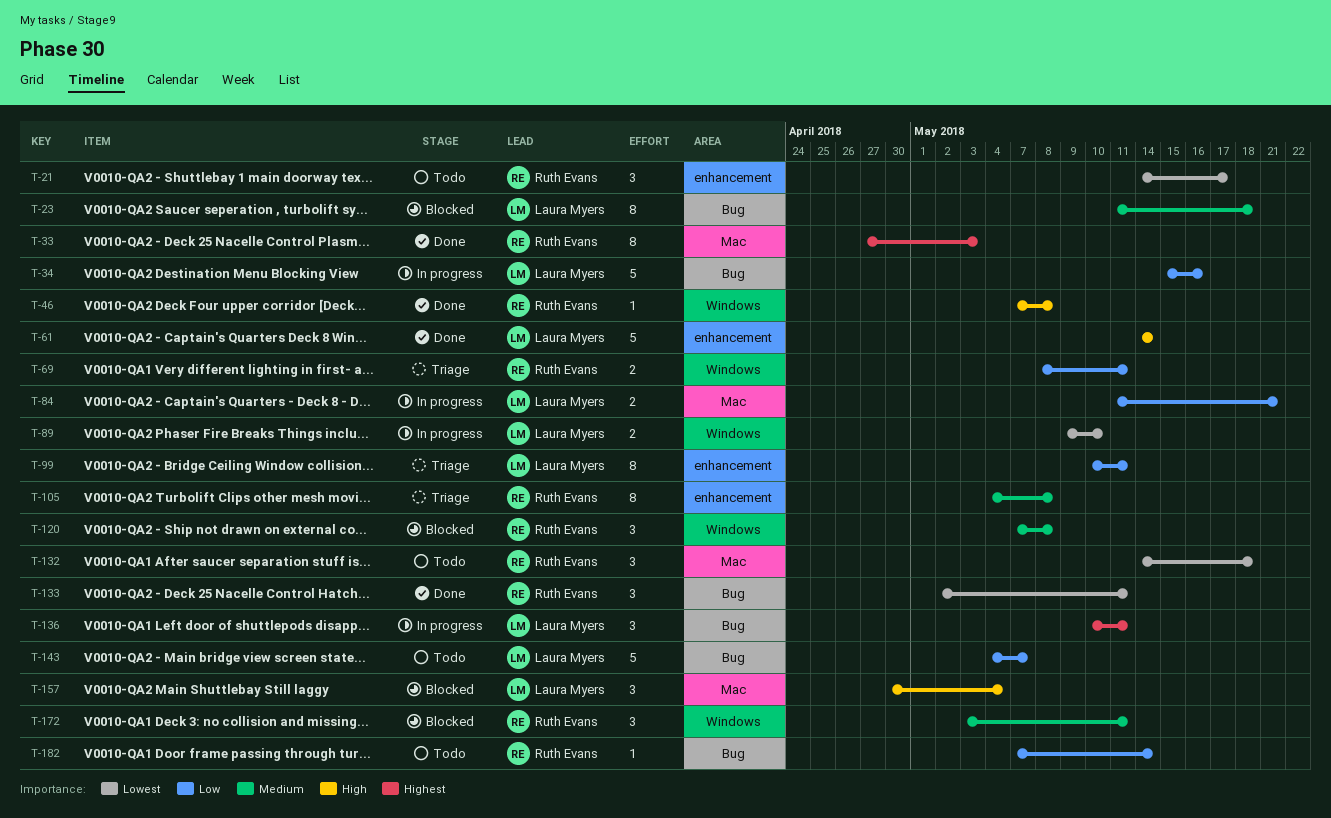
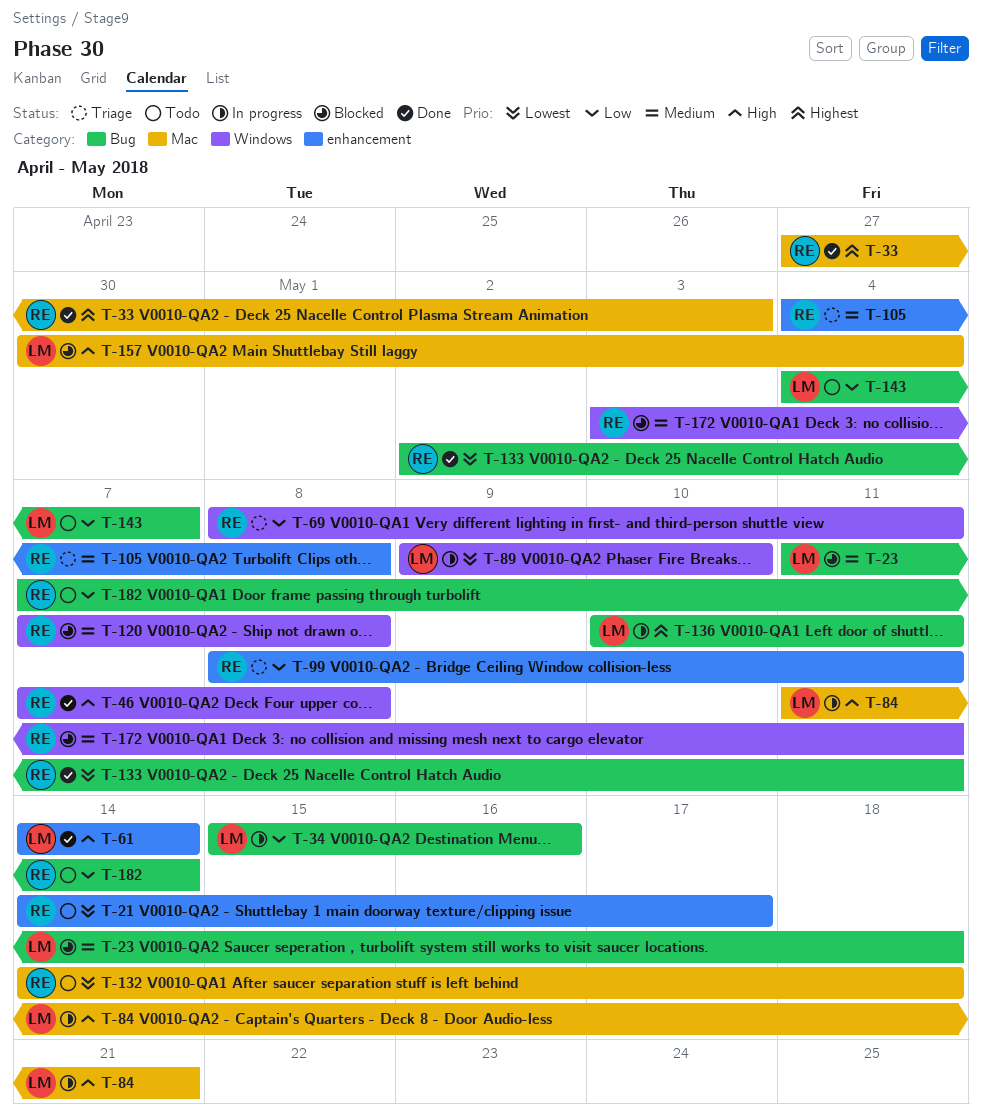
T-84, priority: Low -> High
T-99, owner: Laura Myers -> Ruth Evans
T-99, start: May 10 -> May 8

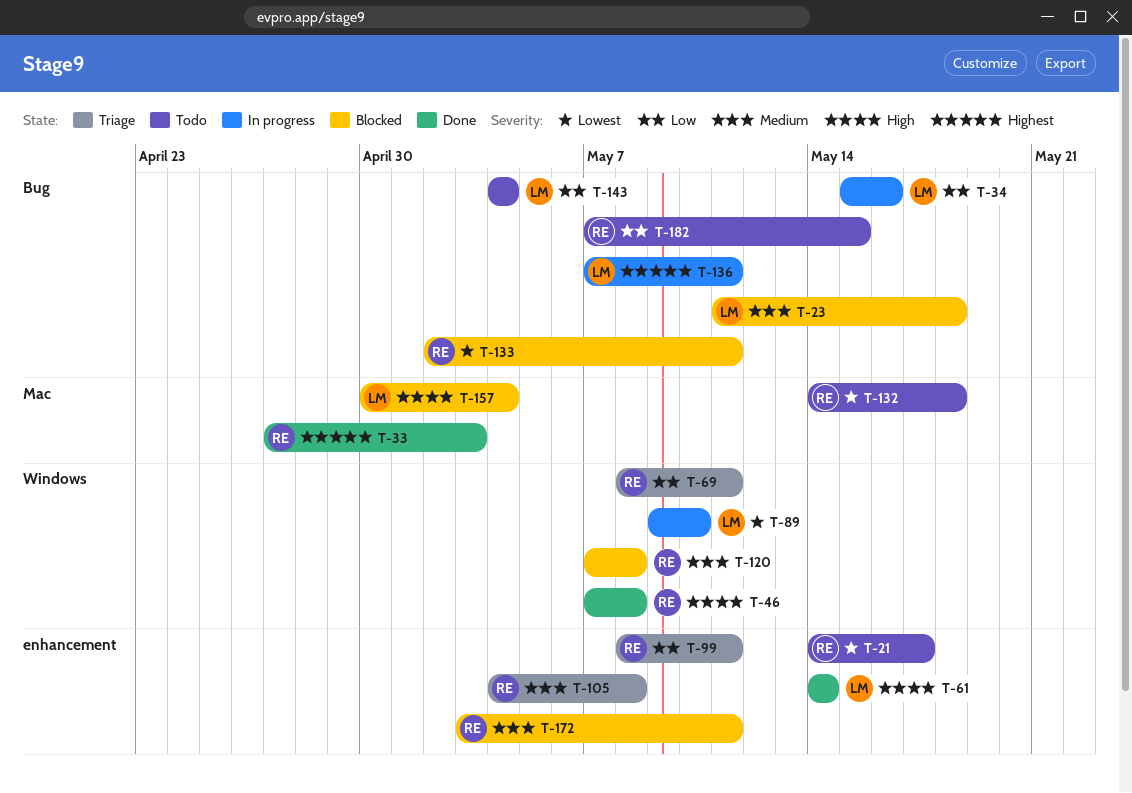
T-84: present -> none
T-133, status: Done -> Blocked
T-136, start: May 10 -> May 7
T-143, due: May 7 -> May 4
T-172, label: Windows -> enhancement
T-182, due: May 14 -> May 15

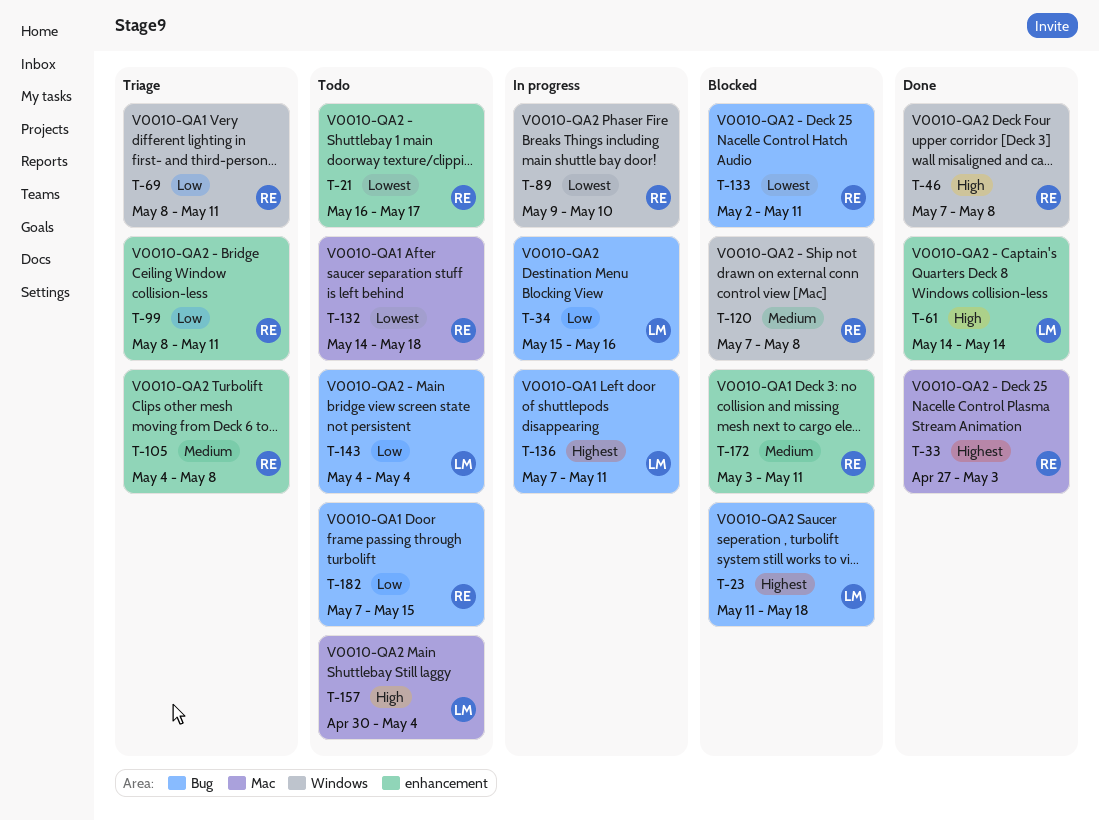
T-21, start: May 14 -> May 16
T-23, priority: Medium -> Highest
T-89, owner: LM -> RE
T-157, status: Blocked -> Todo

